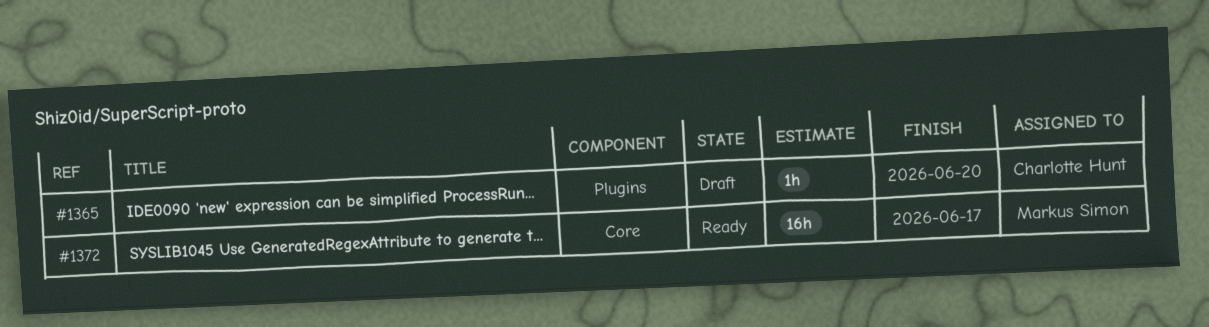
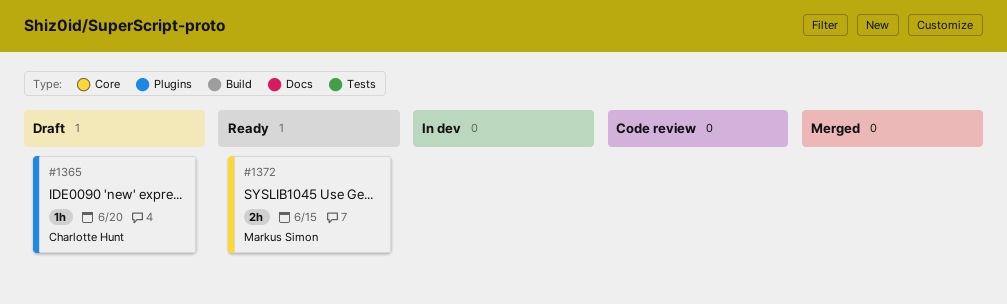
#1372, estimate: 16h -> 2h
#1372, due: Jun 17 -> Jun 15

